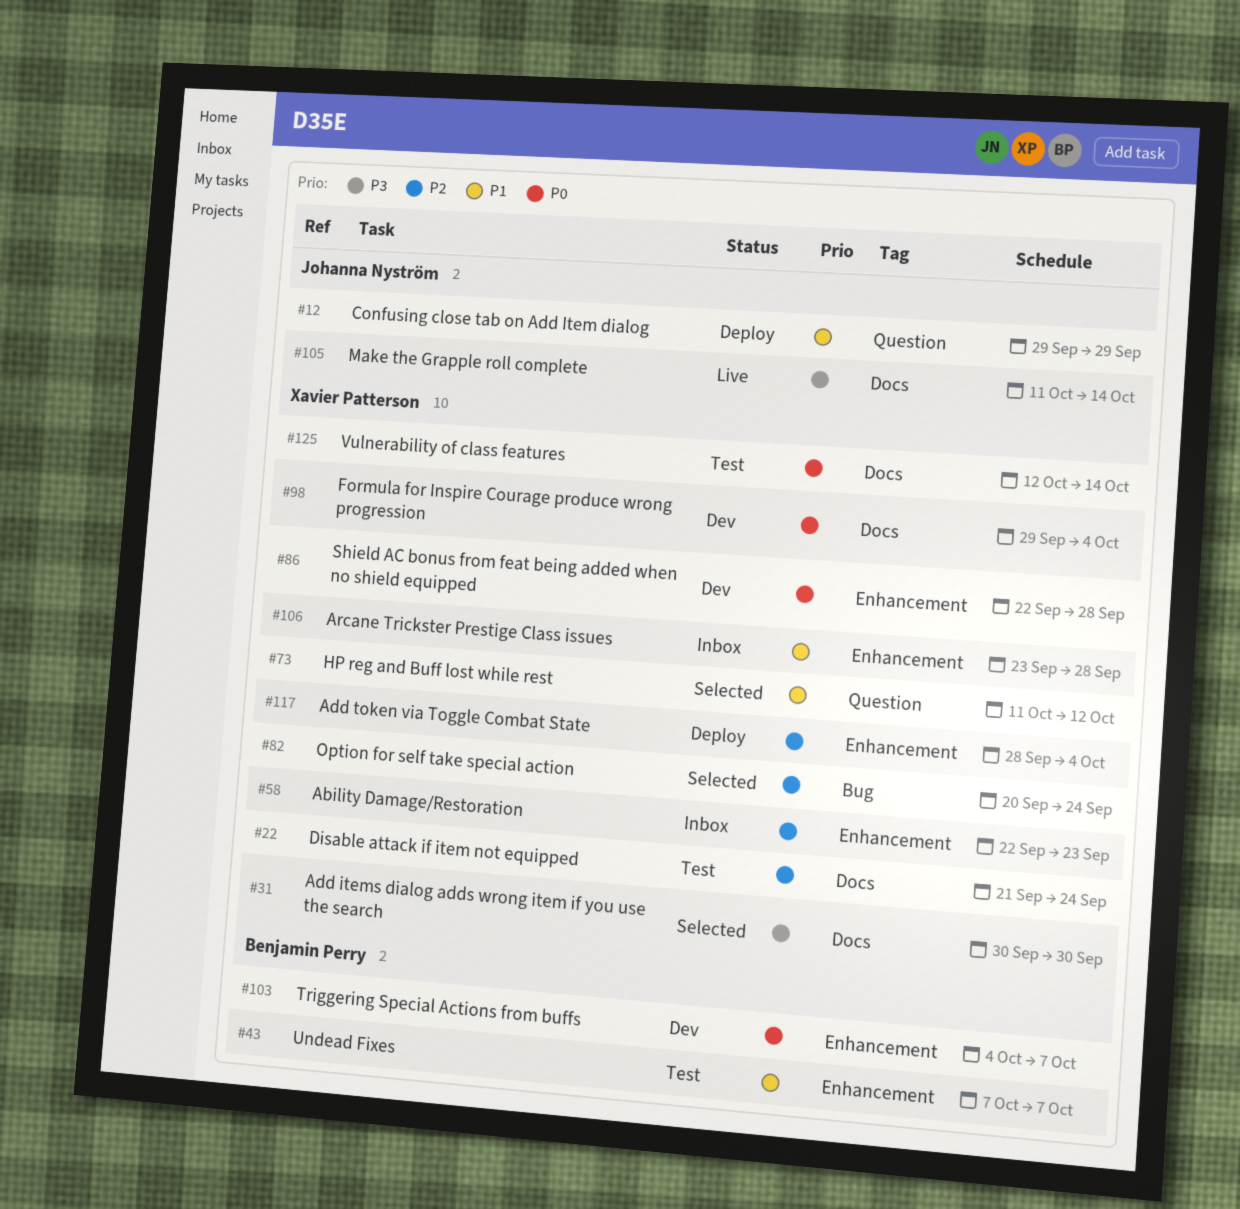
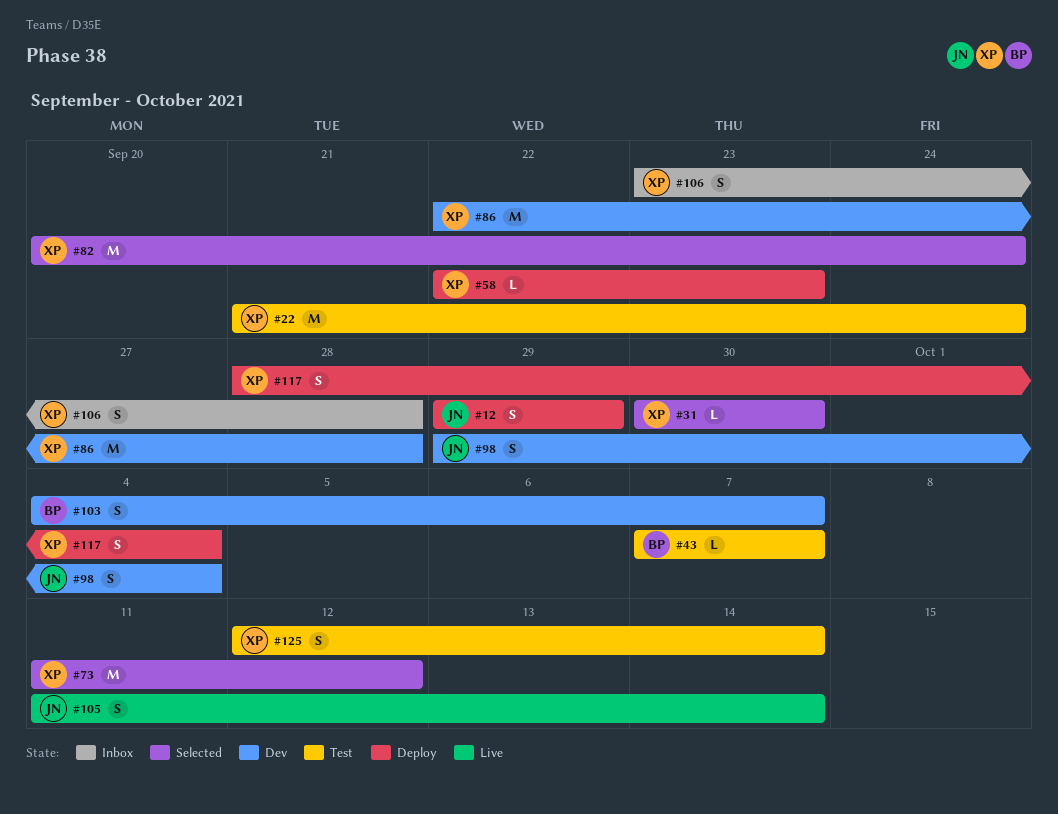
#58, status: Inbox -> Deploy
#98, owner: Xavier Patterson -> Johanna Nyström

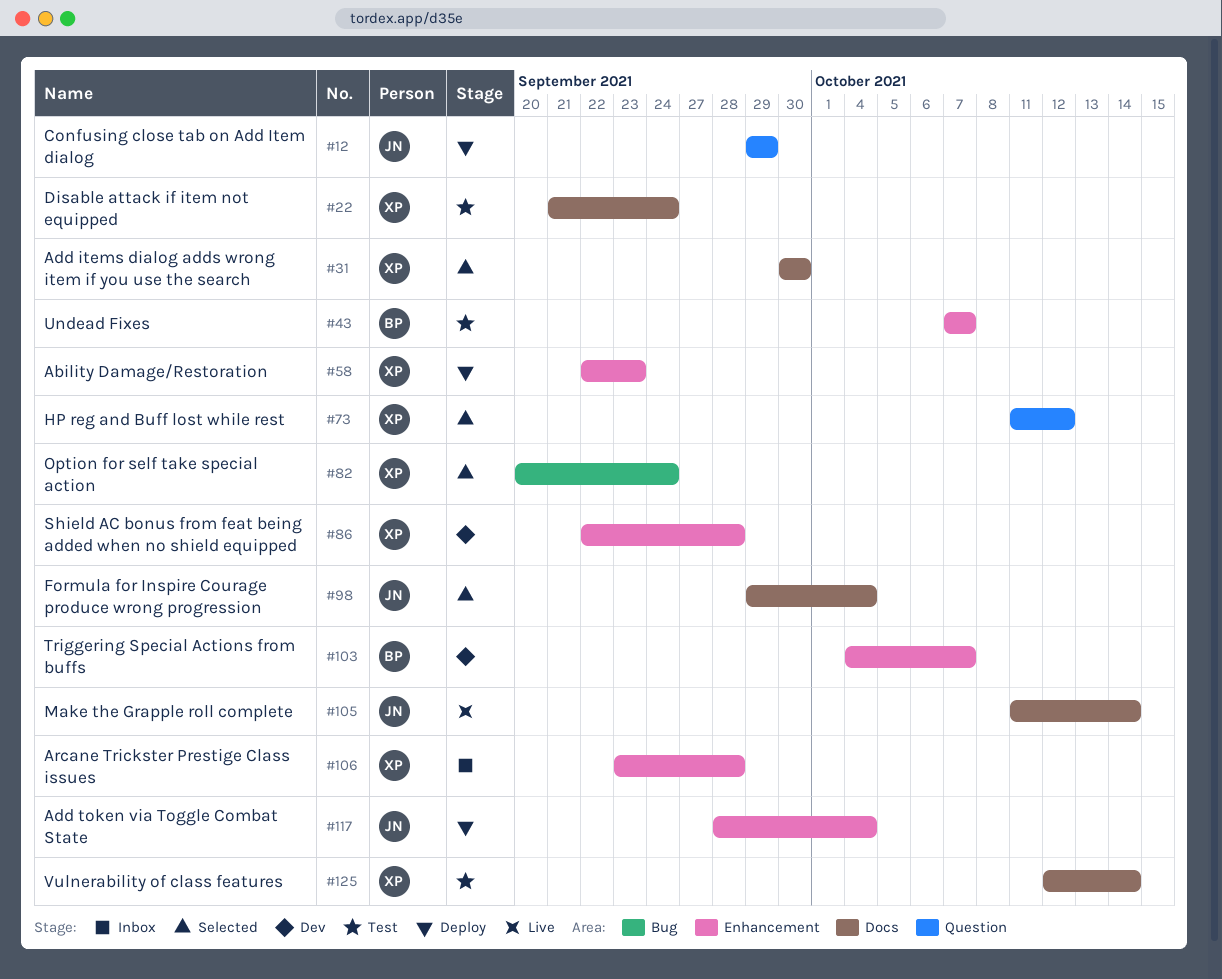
#98, status: Dev -> Selected
#117, owner: XP -> JN

